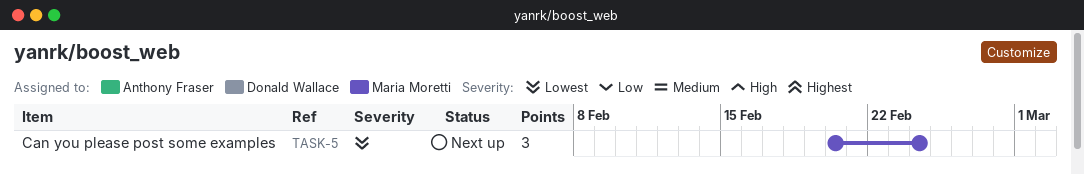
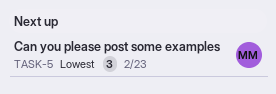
TASK-5, due: Feb 24 -> Feb 23

